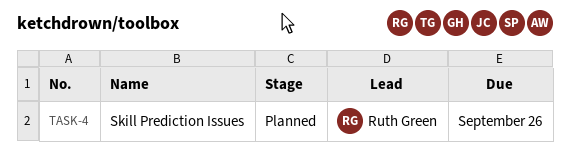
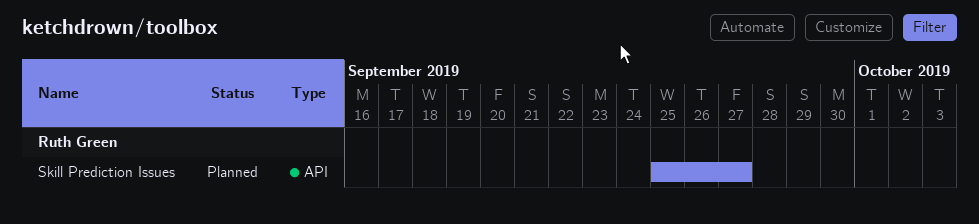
Skill Prediction Issues, due: Sep 26 -> Sep 27

